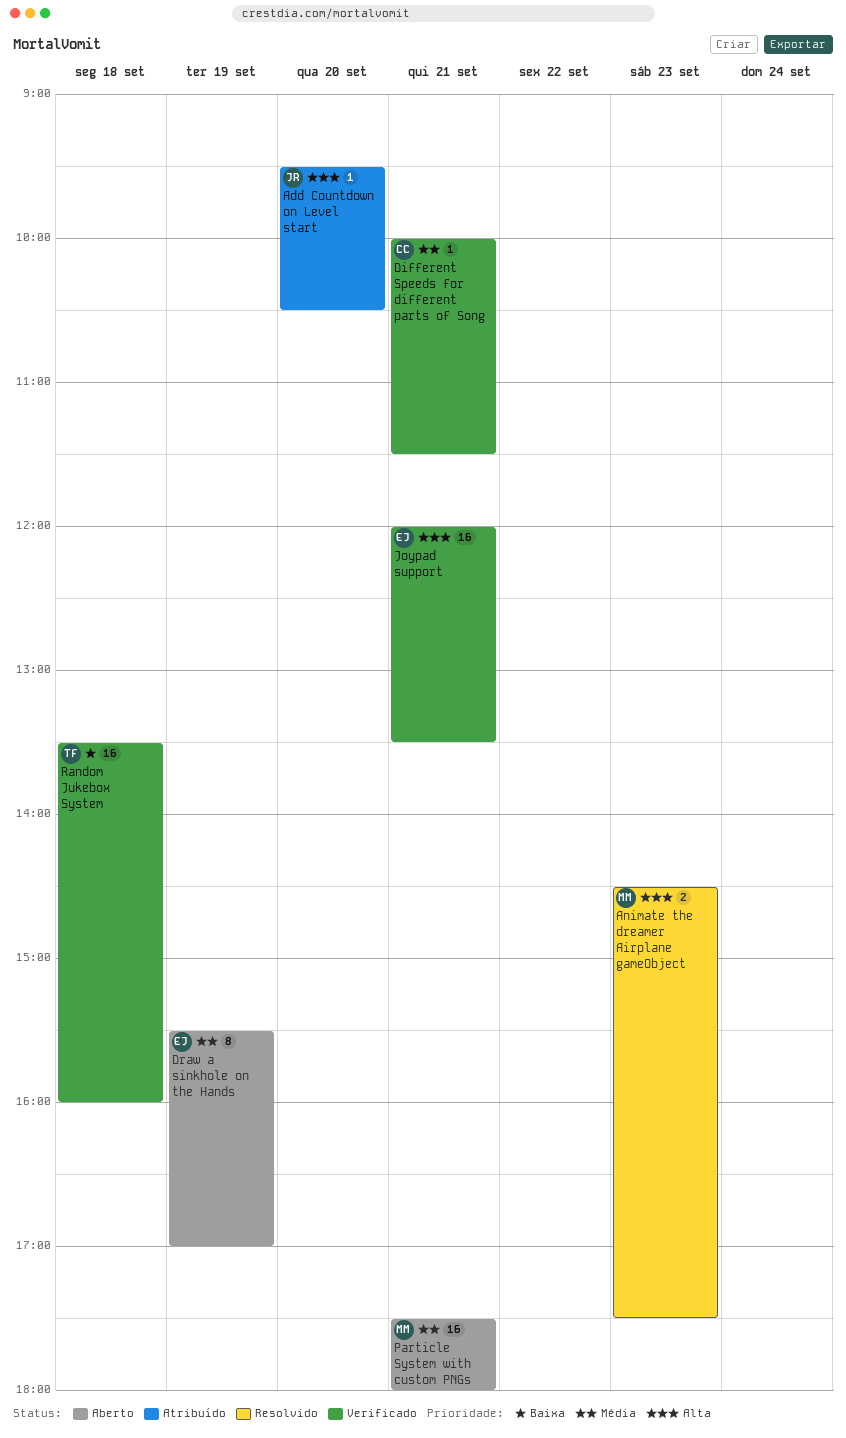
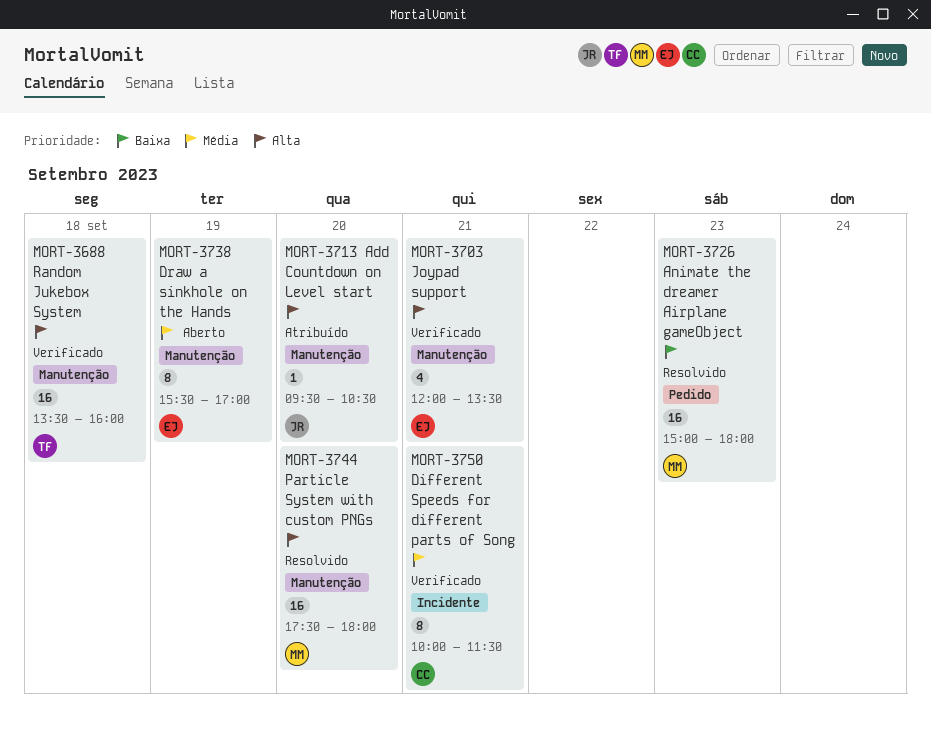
Animate the dreamer Airplane gameObject, priority: Alta -> Baixa
Animate the dreamer Airplane gameObject, estimate: 2 -> 16
Animate the dreamer Airplane gameObject, begins: 14:30 -> 15:00
Animate the dreamer Airplane gameObject, ends: 17:30 -> 18:00
Different Speeds for different parts of Song, estimate: 1 -> 8
Joypad support, estimate: 16 -> 4
Particle System with custom PNGs, status: Aberto -> Resolvido
Particle System with custom PNGs, priority: Média -> Alta
Particle System with custom PNGs, day: Sep 21 -> Sep 20
Random Jukebox System, priority: Baixa -> Alta

